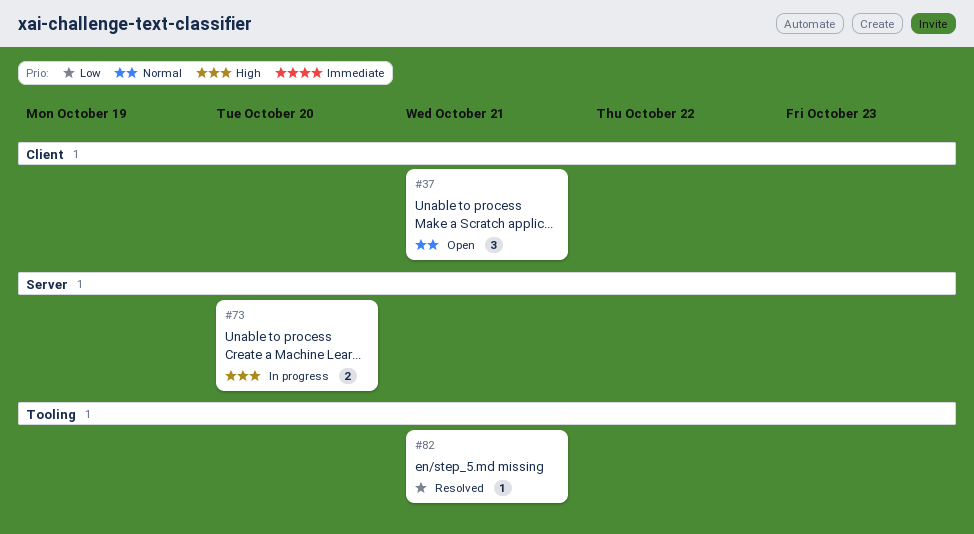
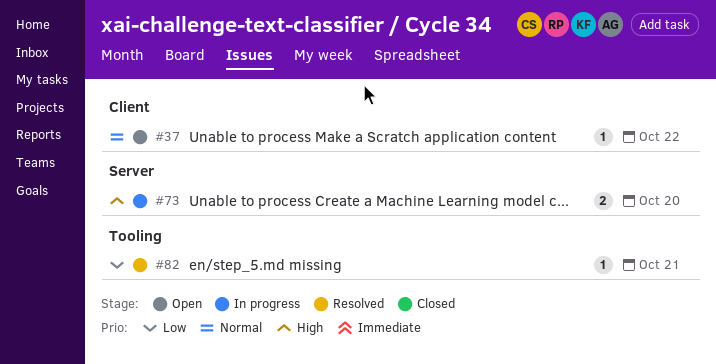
#37, estimate: 3 -> 1
#37, due: Oct 21 -> Oct 22

